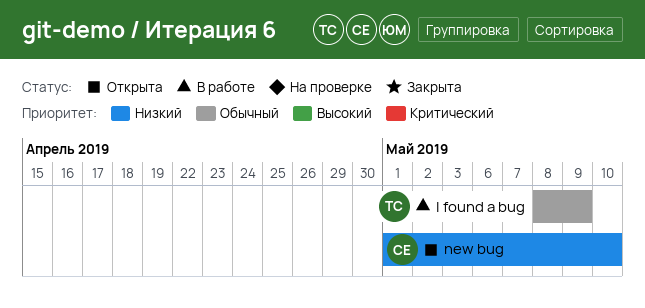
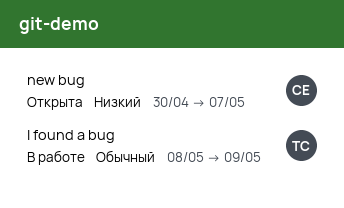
new bug, start: May 1 -> Apr 30
new bug, due: May 10 -> May 7

